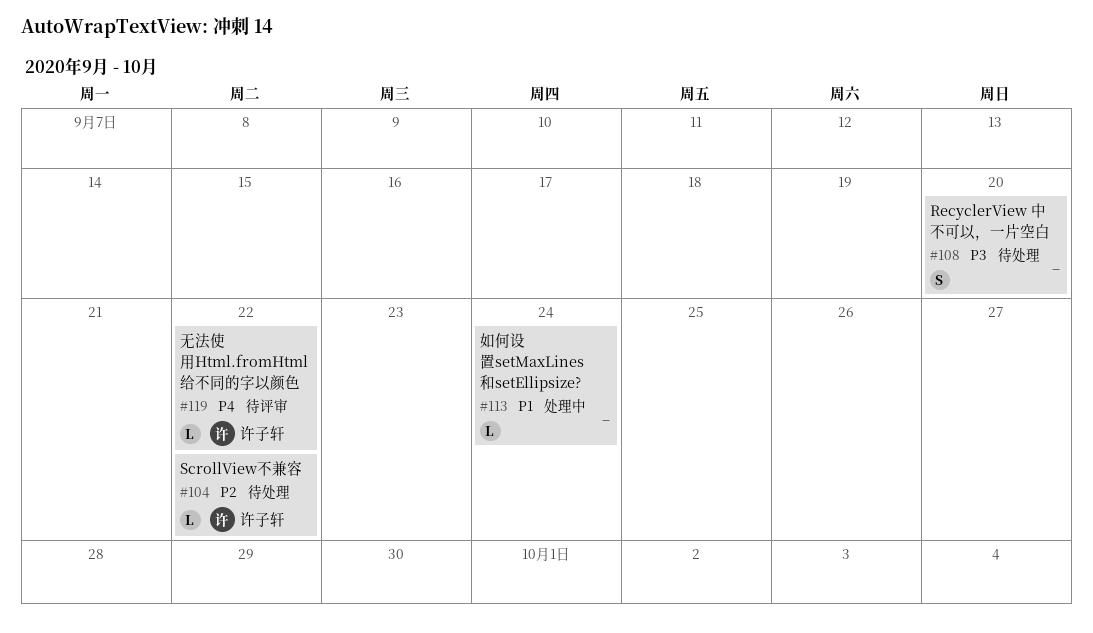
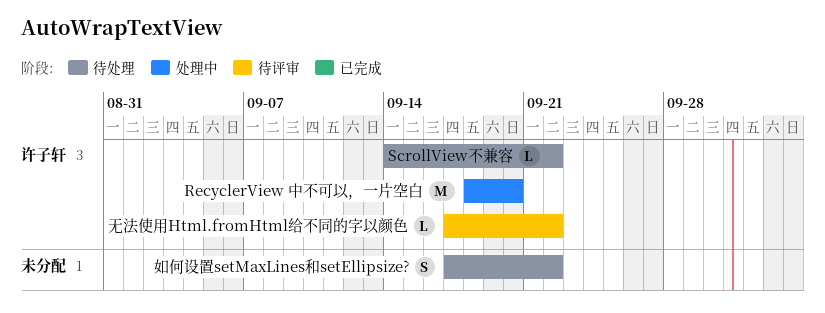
RecyclerView 中不可以，一片空白, status: 待处理 -> 处理中
RecyclerView 中不可以，一片空白, owner: none -> 许子轩
RecyclerView 中不可以，一片空白, estimate: S -> M
如何设置setMaxLines和setEllipsize?, status: 处理中 -> 待处理
如何设置setMaxLines和setEllipsize?, estimate: L -> S
如何设置setMaxLines和setEllipsize?, due: Sep 24 -> Sep 22

